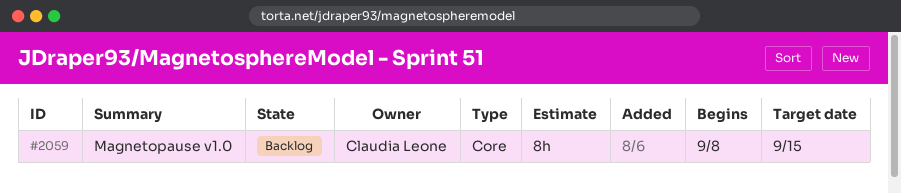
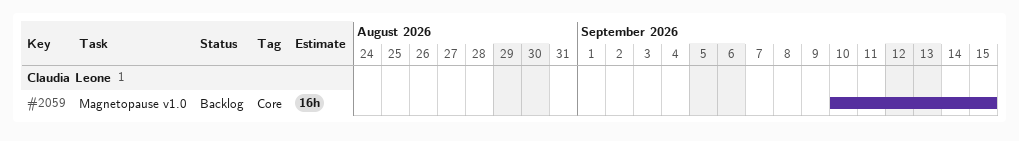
#2059, estimate: 8h -> 16h
#2059, start: Sep 8 -> Sep 10

